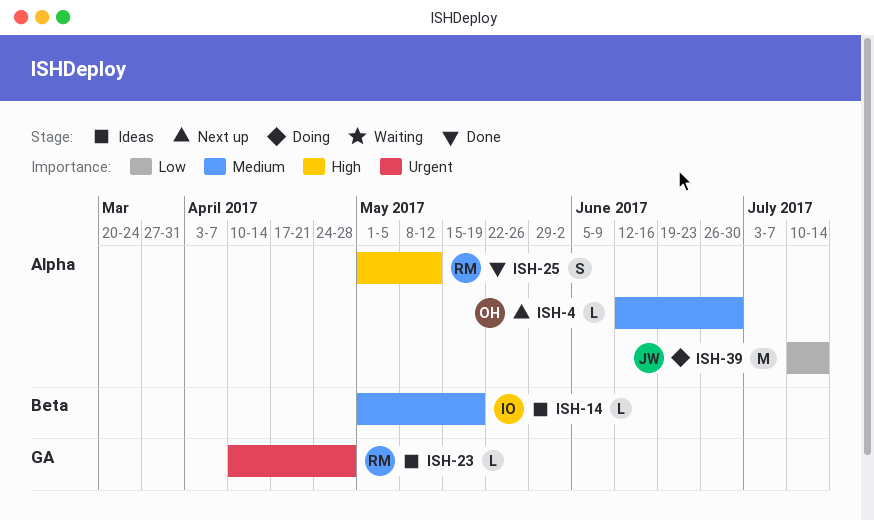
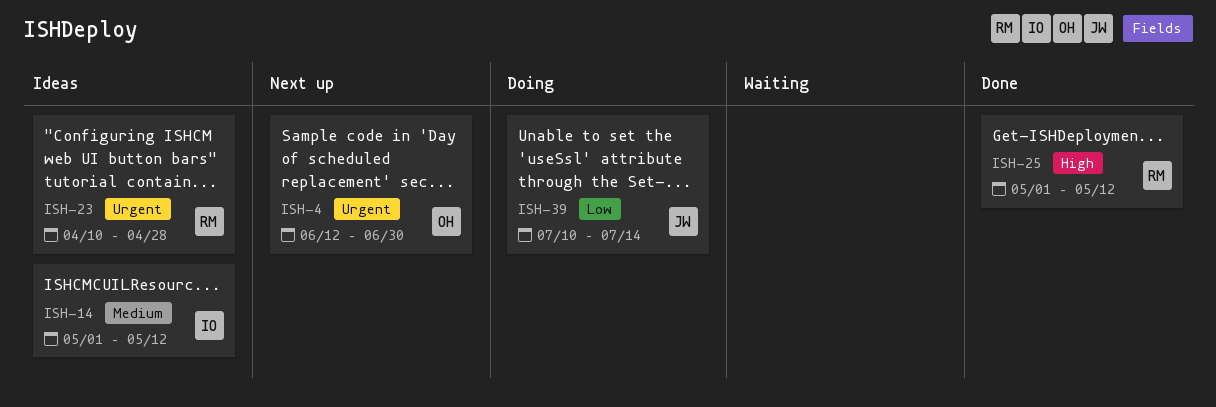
ISH-4, priority: Medium -> Urgent
ISH-14, due: May 19 -> May 12

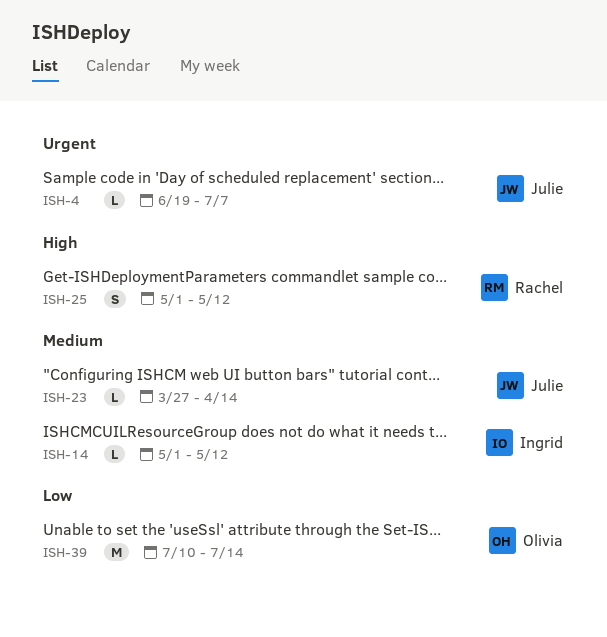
ISH-4, owner: Olivia -> Julie
ISH-4, start: Jun 12 -> Jun 19
ISH-4, due: Jun 30 -> Jul 7
ISH-23, owner: Rachel -> Julie
ISH-23, priority: Urgent -> Medium
ISH-23, start: Apr 10 -> Mar 27
ISH-23, due: Apr 28 -> Apr 14
ISH-39, owner: Julie -> Olivia

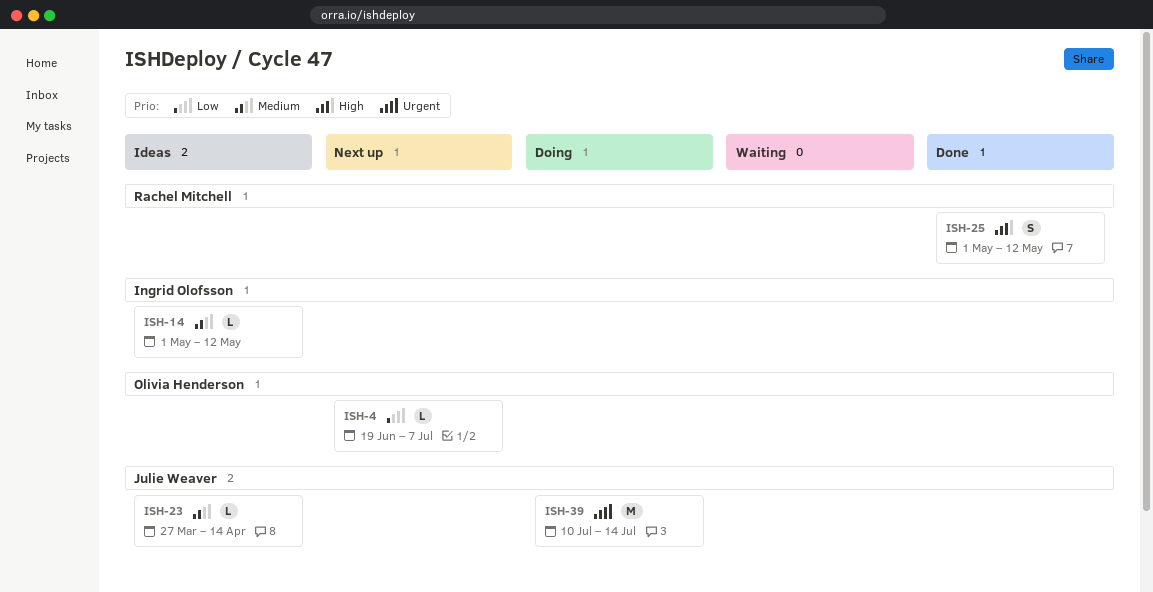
ISH-4, owner: Julie Weaver -> Olivia Henderson
ISH-4, priority: Urgent -> Low
ISH-39, owner: Olivia Henderson -> Julie Weaver
ISH-39, priority: Low -> Urgent

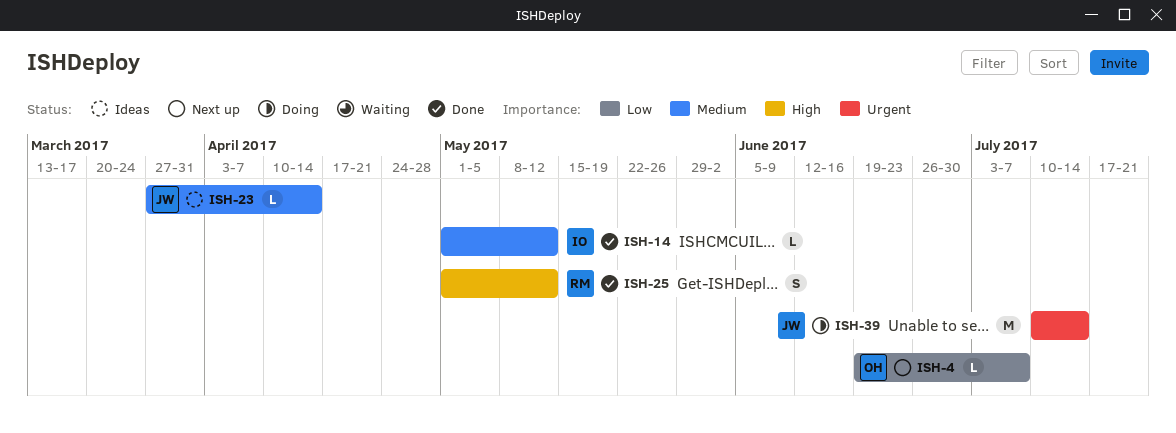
ISH-14, status: Ideas -> Done

